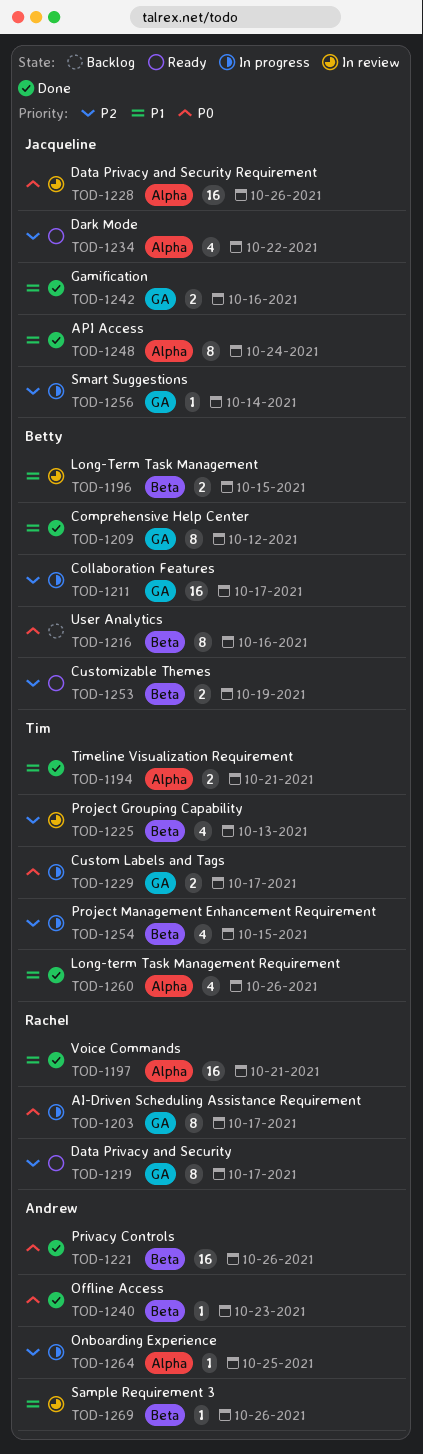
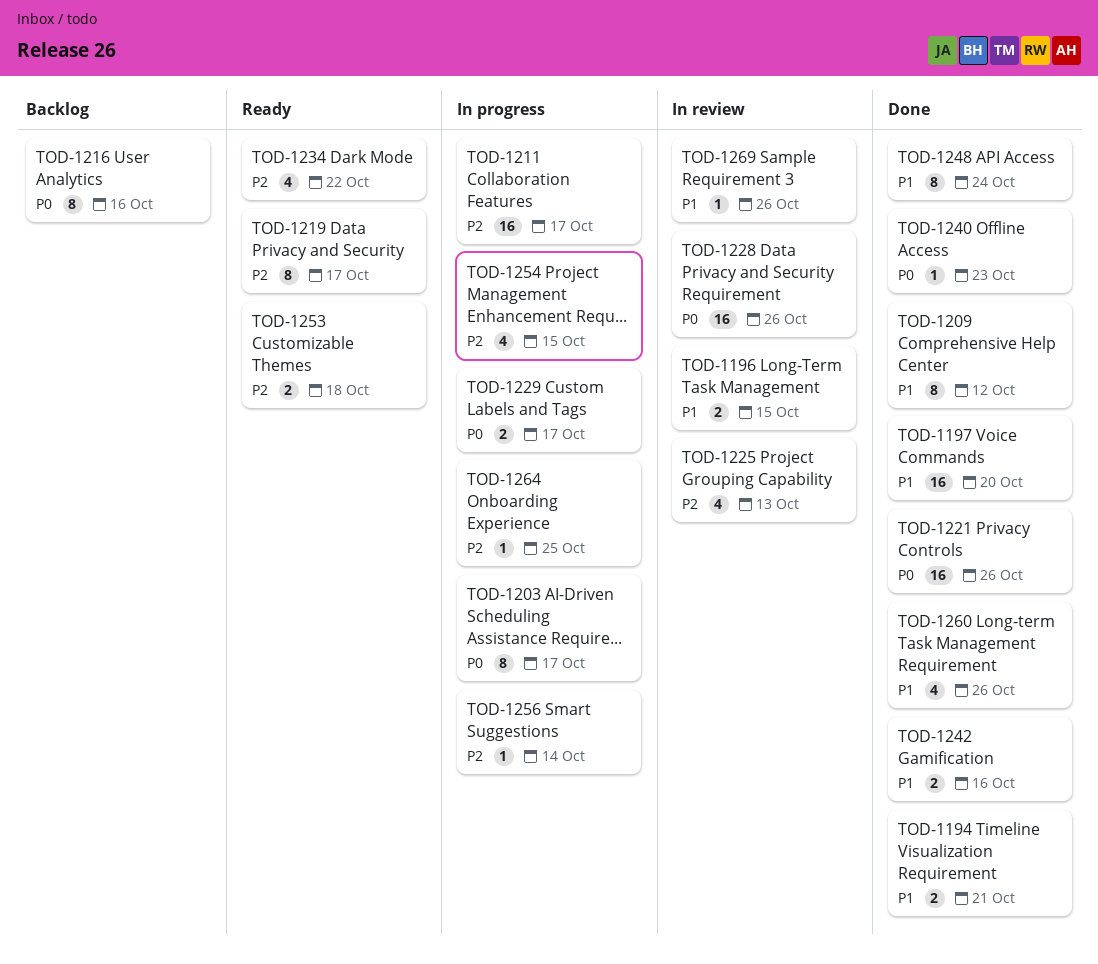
TOD-1197, due: Oct 21 -> Oct 20
TOD-1253, due: Oct 19 -> Oct 18

